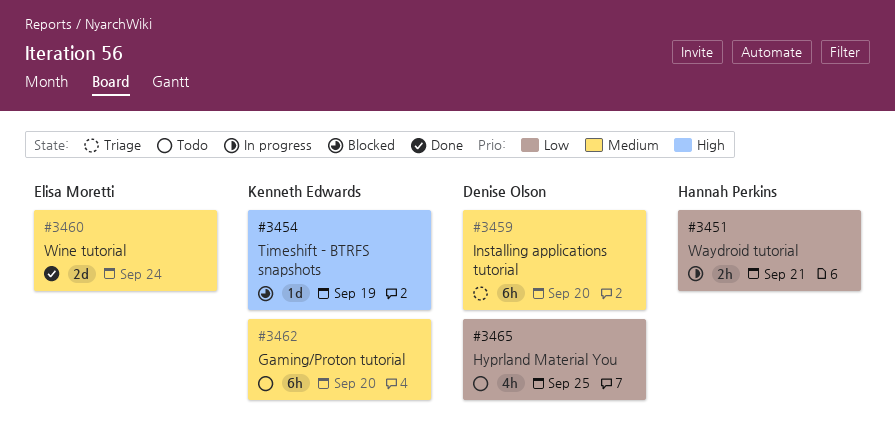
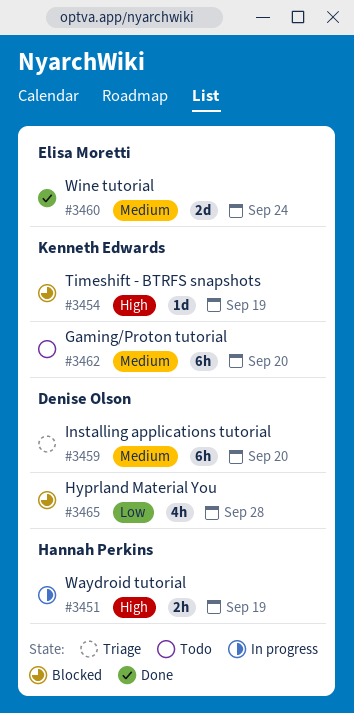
#3451, priority: Low -> High
#3451, due: Sep 21 -> Sep 19
#3465, status: Todo -> Blocked
#3465, due: Sep 25 -> Sep 28

